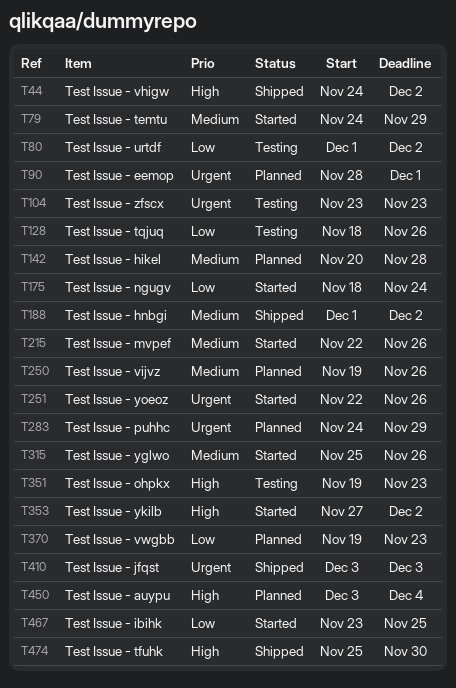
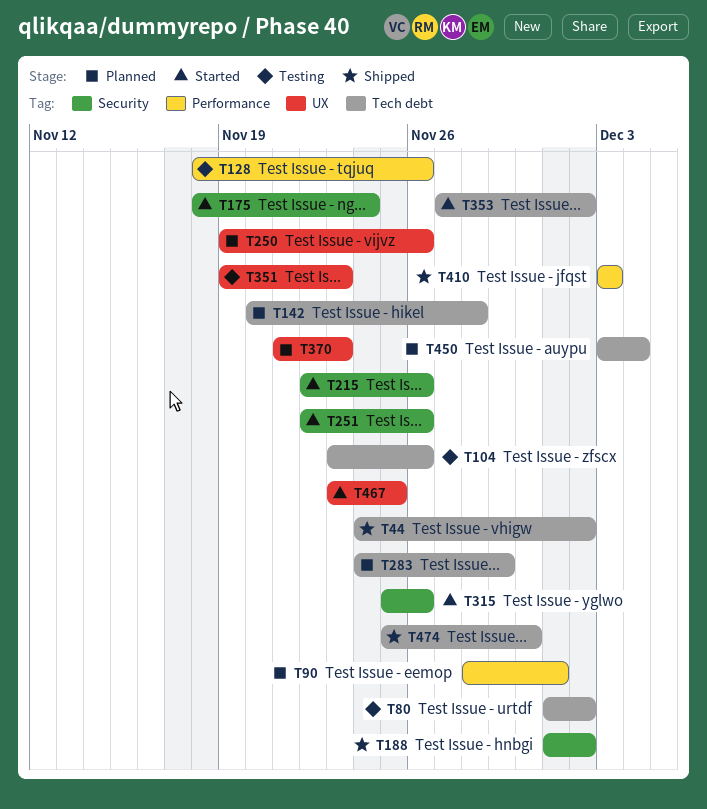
T79: present -> none
T104, due: Nov 23 -> Nov 26
T370, start: Nov 19 -> Nov 21

